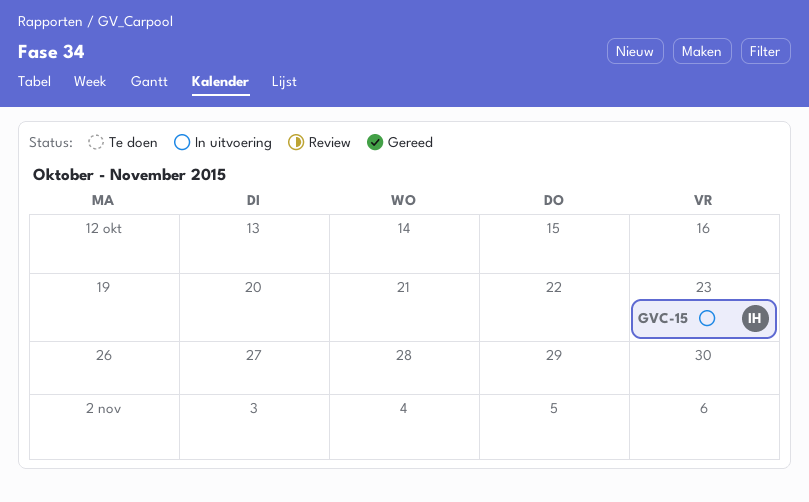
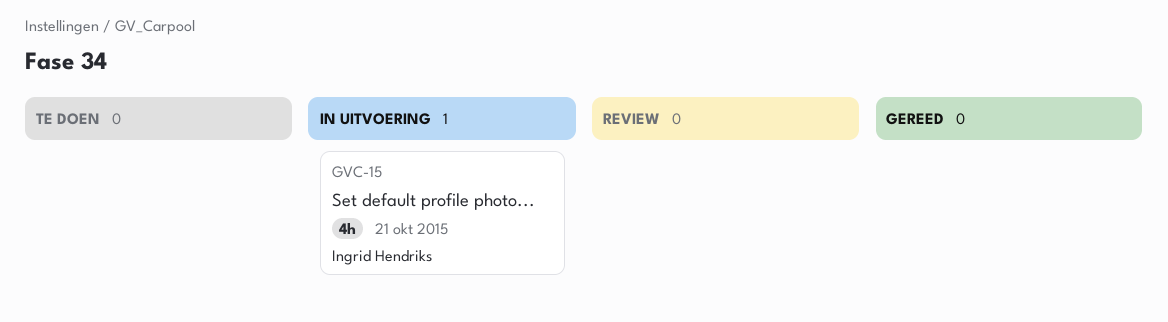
GVC-15, due: Oct 23 -> Oct 21

